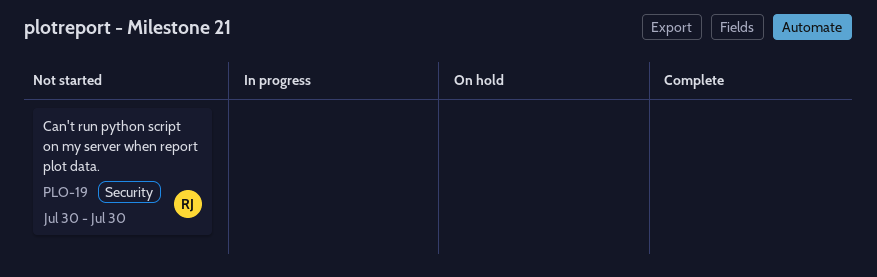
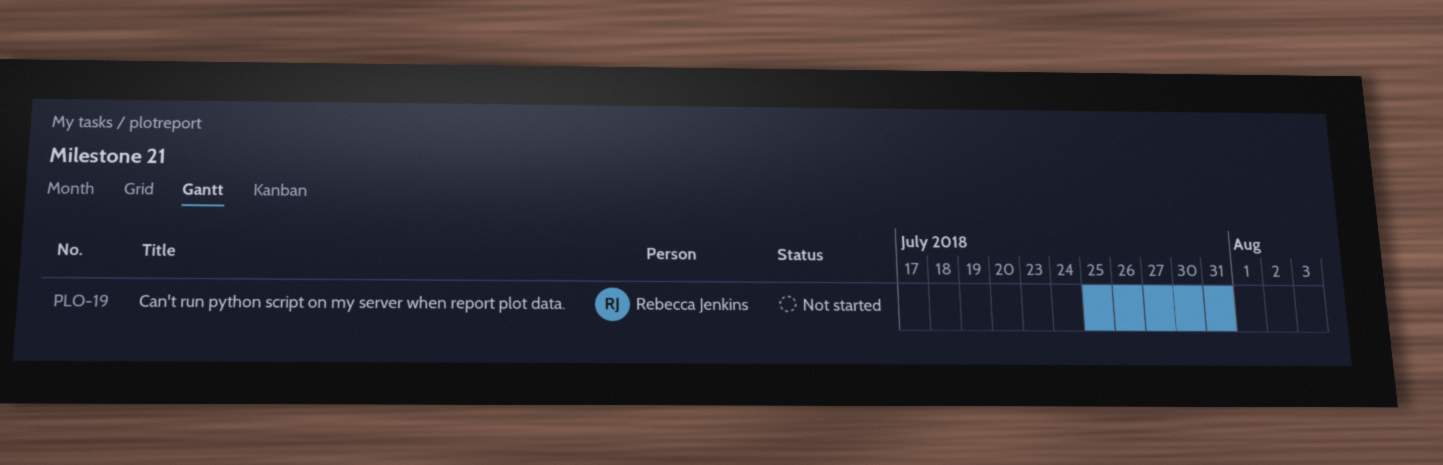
PLO-19, start: Jul 30 -> Jul 25
PLO-19, due: Jul 30 -> Jul 31

